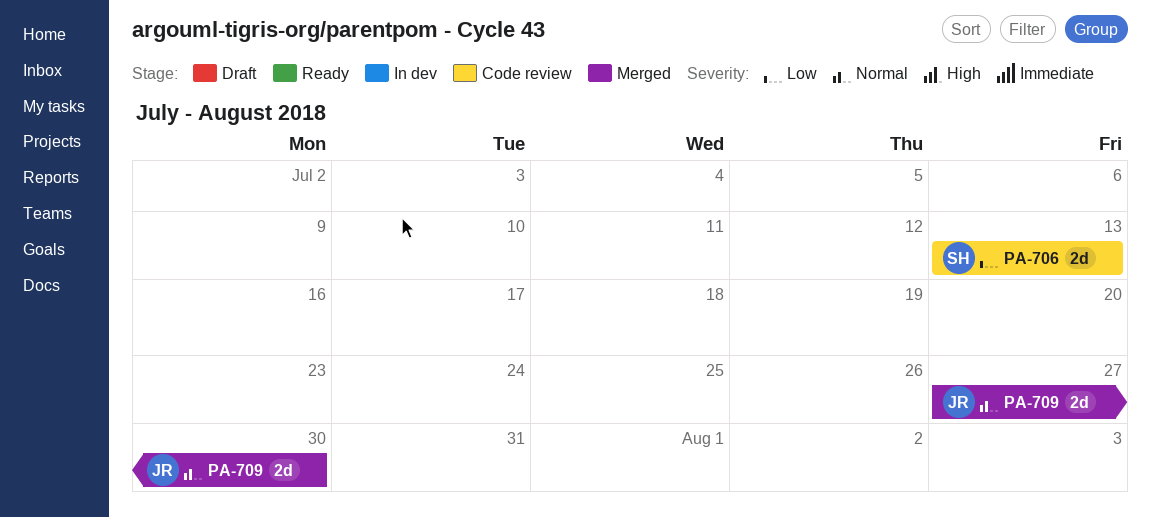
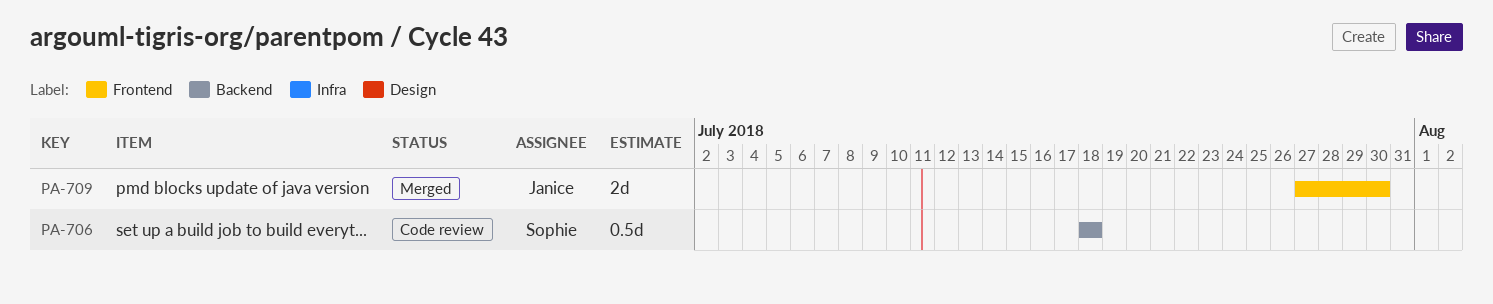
PA-706, estimate: 2d -> 0.5d
PA-706, start: Jul 13 -> Jul 18
PA-706, due: Jul 13 -> Jul 18

